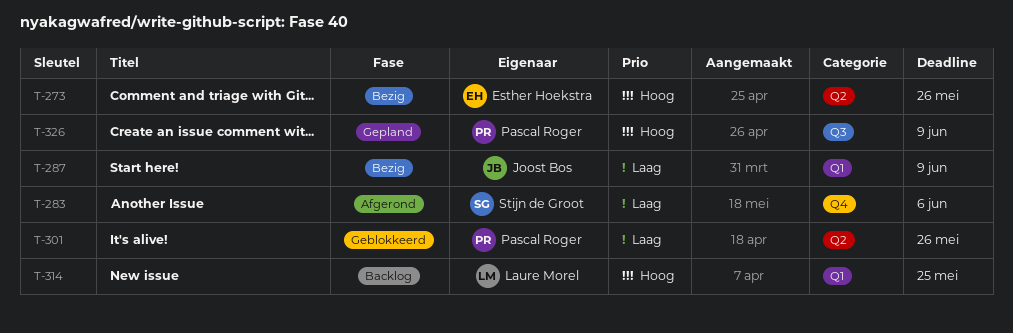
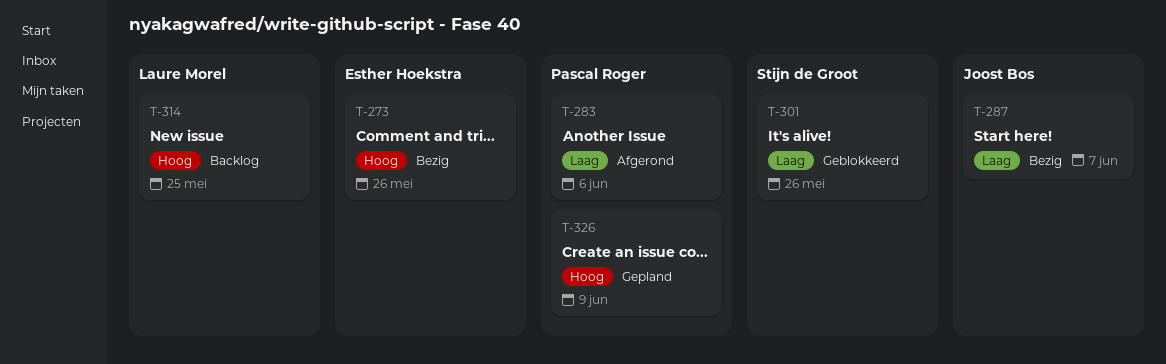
T-283, owner: Stijn de Groot -> Pascal Roger
T-287, due: Jun 9 -> Jun 7
T-301, owner: Pascal Roger -> Stijn de Groot

